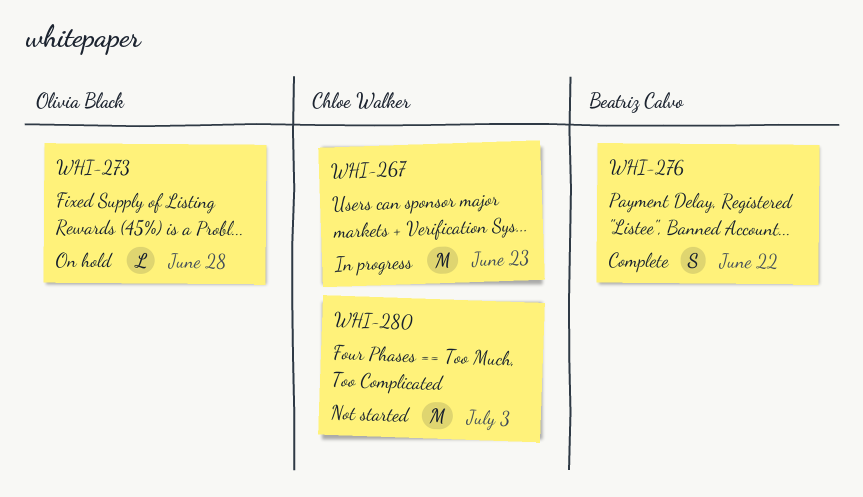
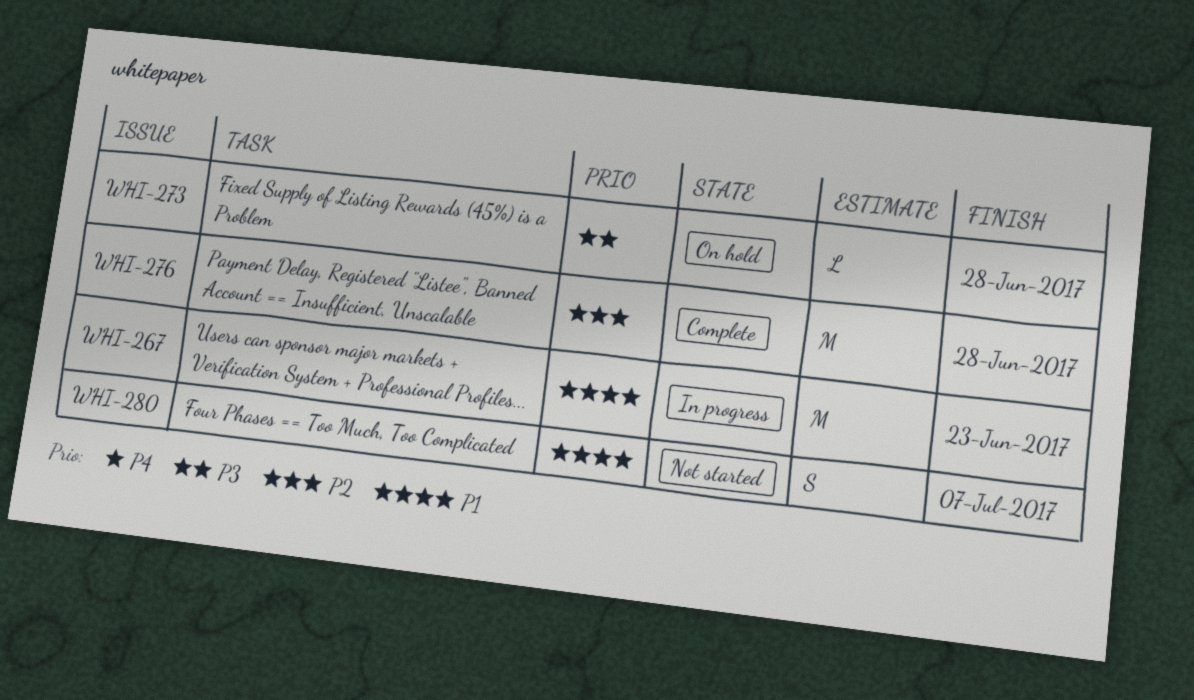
WHI-276, estimate: S -> M
WHI-276, due: Jun 22 -> Jun 28
WHI-280, estimate: M -> S
WHI-280, due: Jul 3 -> Jul 7

